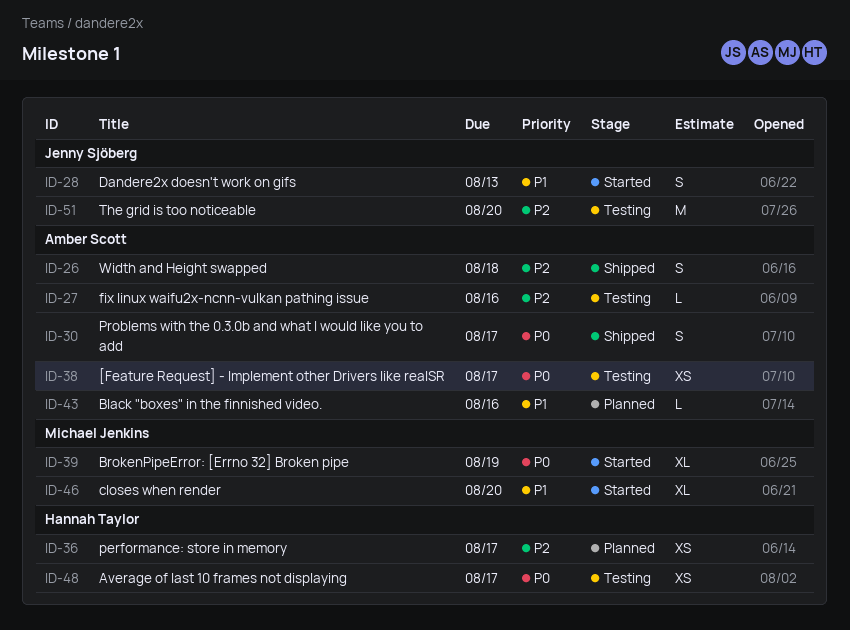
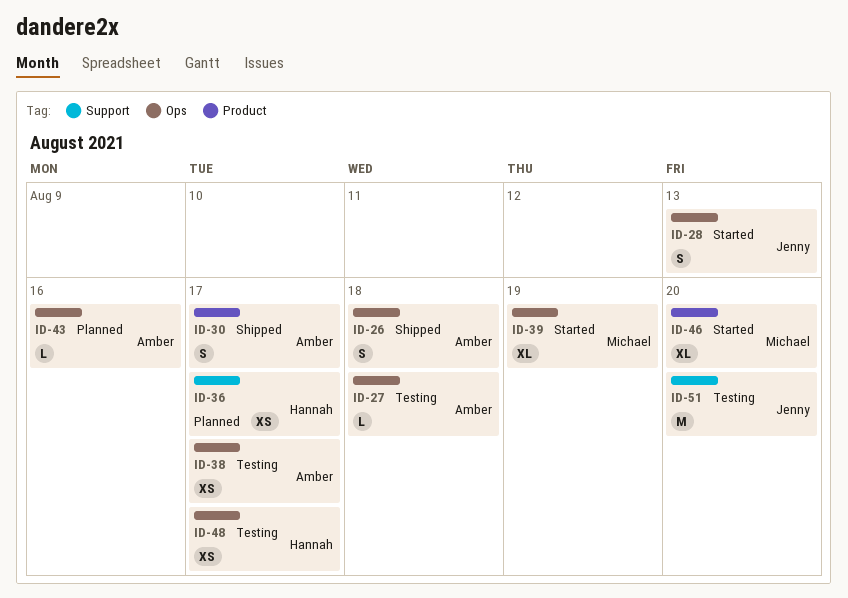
ID-27, due: Aug 16 -> Aug 18

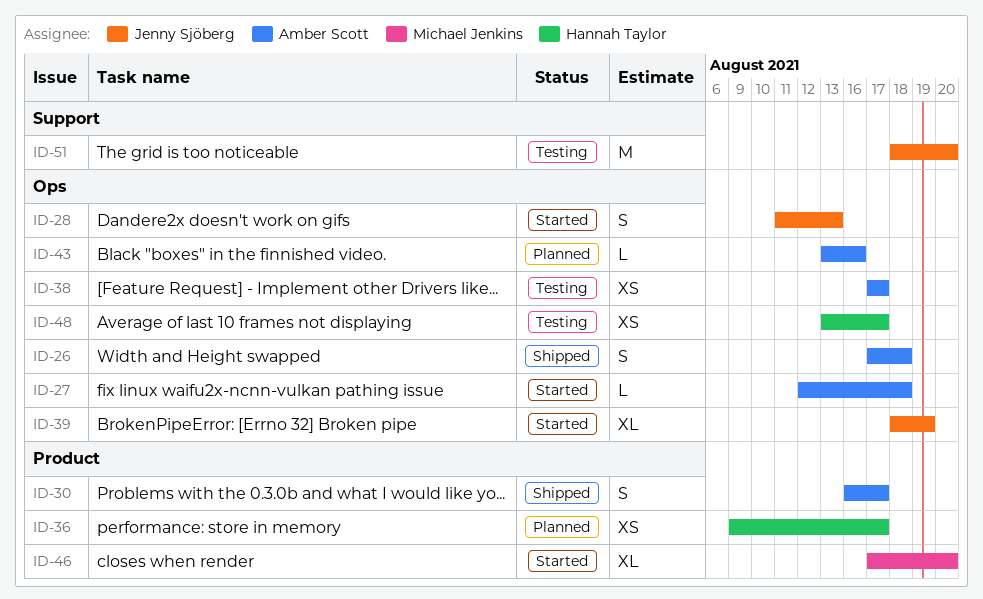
ID-27, status: Testing -> Started
ID-36, label: Support -> Product
ID-39, owner: Michael Jenkins -> Jenny Sjöberg

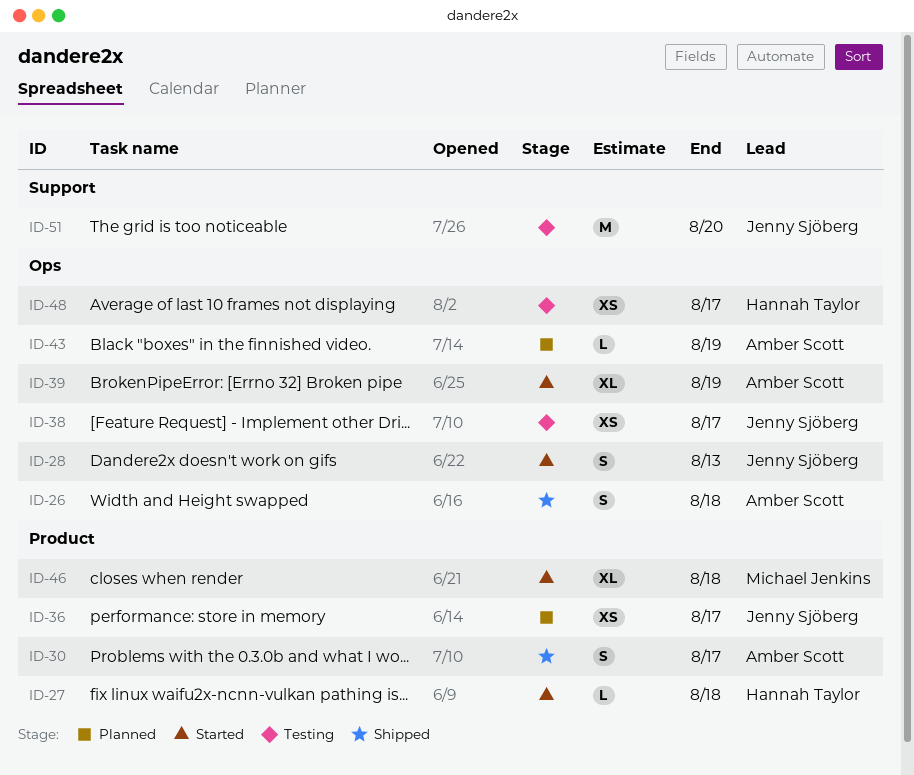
ID-27, owner: Amber Scott -> Hannah Taylor
ID-27, label: Ops -> Product
ID-36, owner: Hannah Taylor -> Jenny Sjöberg
ID-38, owner: Amber Scott -> Jenny Sjöberg
ID-39, owner: Jenny Sjöberg -> Amber Scott
ID-43, due: Aug 16 -> Aug 19
ID-46, due: Aug 20 -> Aug 18

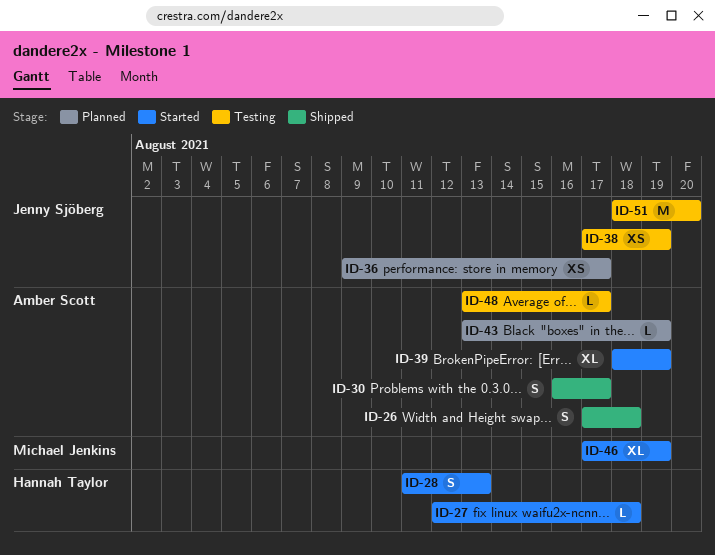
ID-28, owner: Jenny Sjöberg -> Hannah Taylor
ID-38, due: Aug 17 -> Aug 19
ID-46, due: Aug 18 -> Aug 19
ID-48, owner: Hannah Taylor -> Amber Scott
ID-48, estimate: XS -> L

